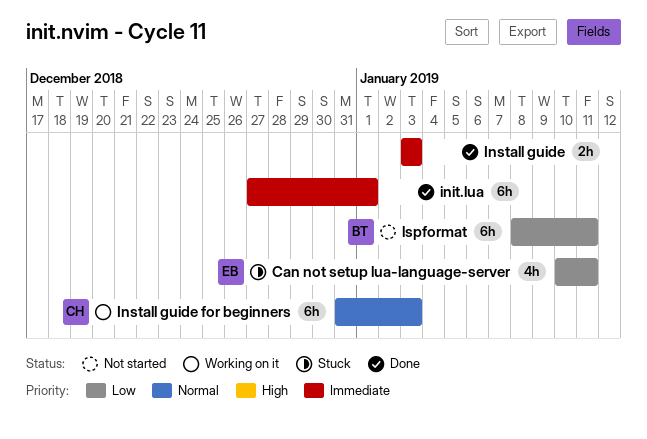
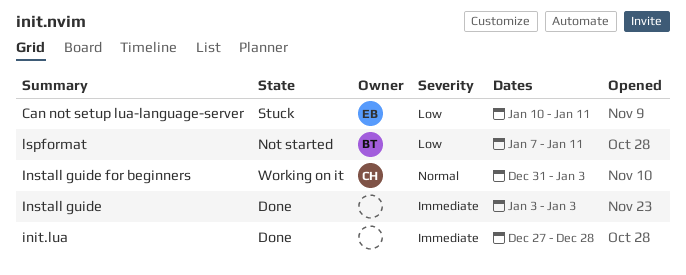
init.lua, due: Jan 1 -> Dec 28
lspformat, start: Jan 8 -> Jan 7

